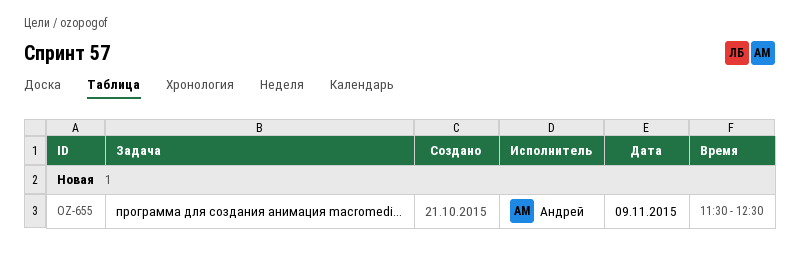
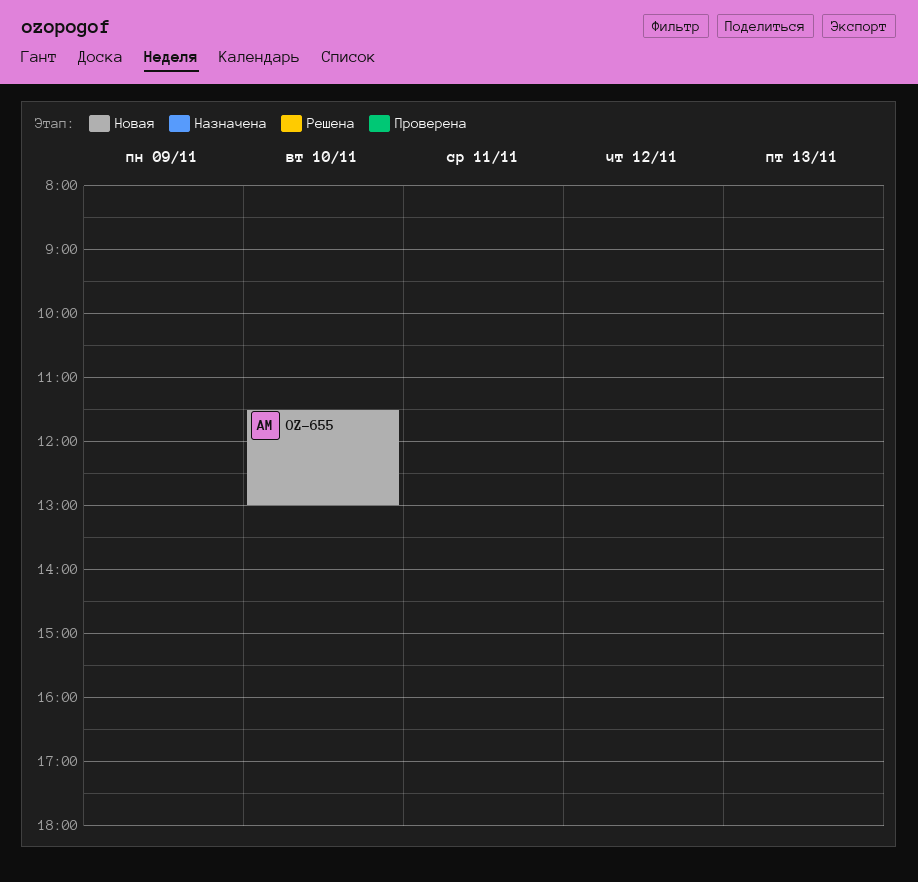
OZ-655, day: Nov 9 -> Nov 10
OZ-655, ends: 12:30 -> 13:00

